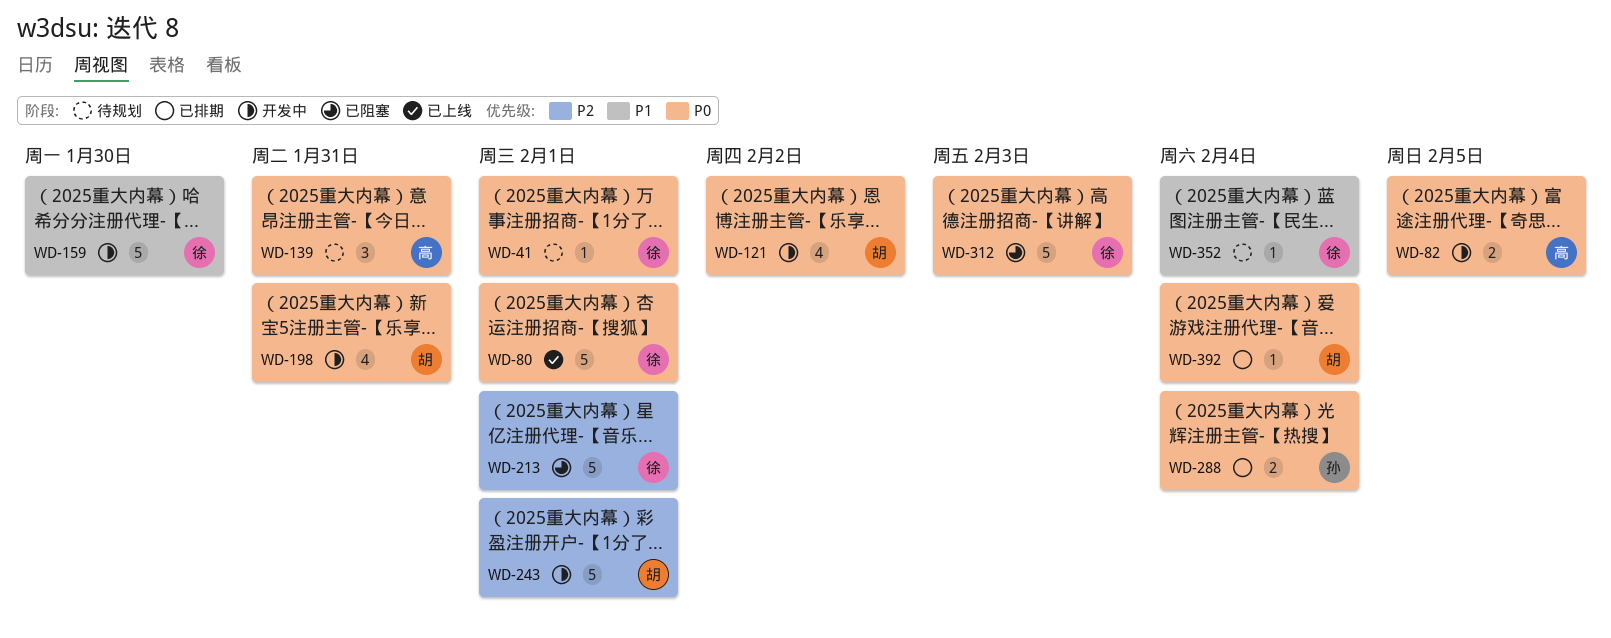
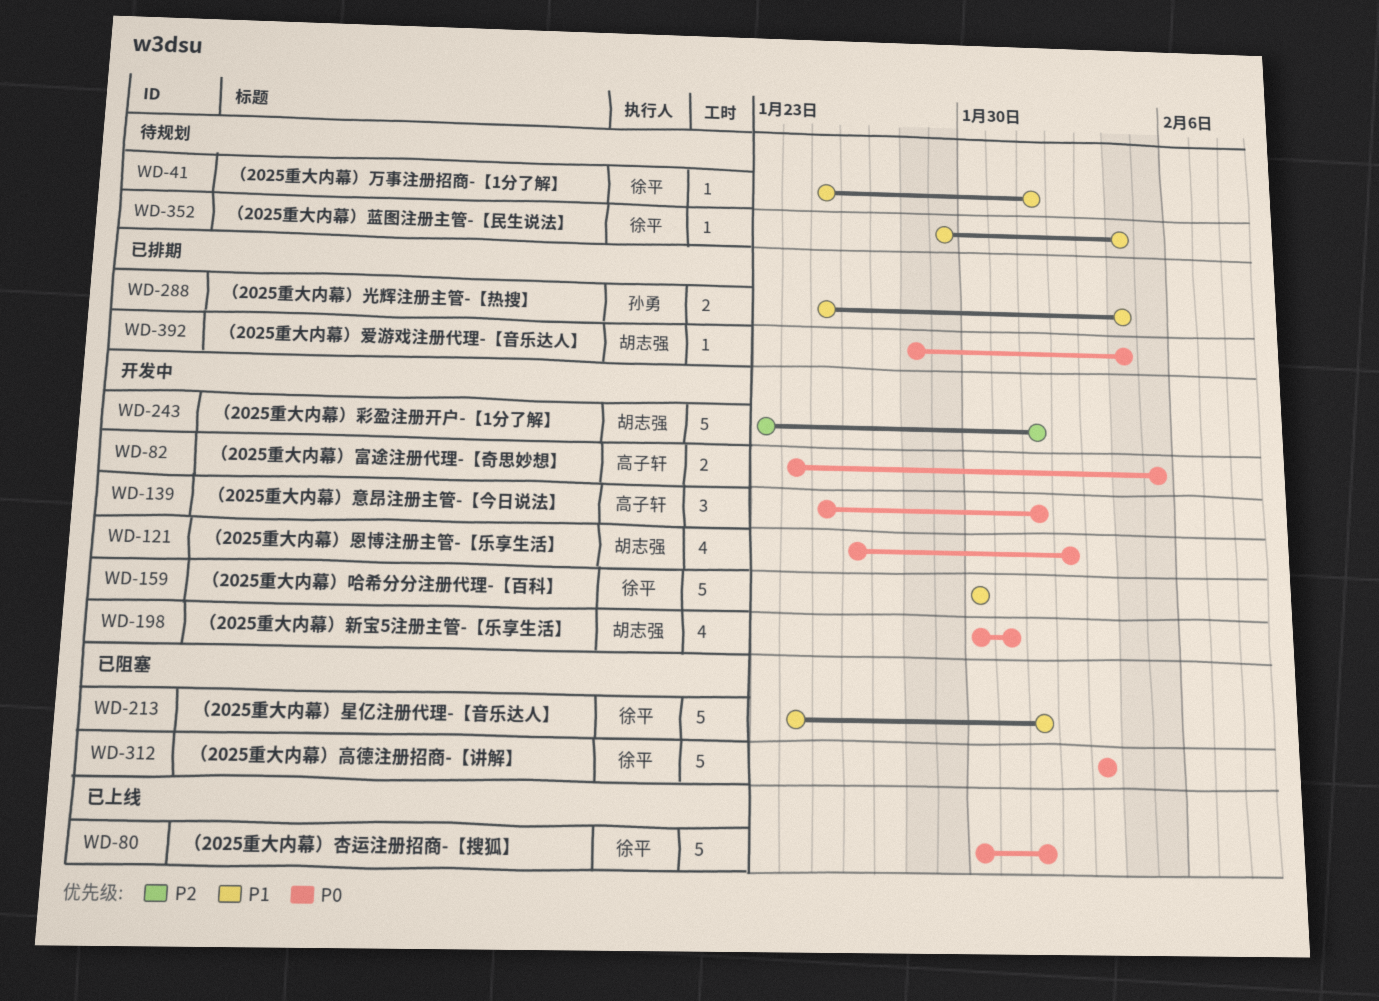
WD-41, priority: P0 -> P1
WD-139, status: 待规划 -> 开发中
WD-139, due: Jan 31 -> Feb 1
WD-213, priority: P2 -> P1
WD-288, priority: P0 -> P1

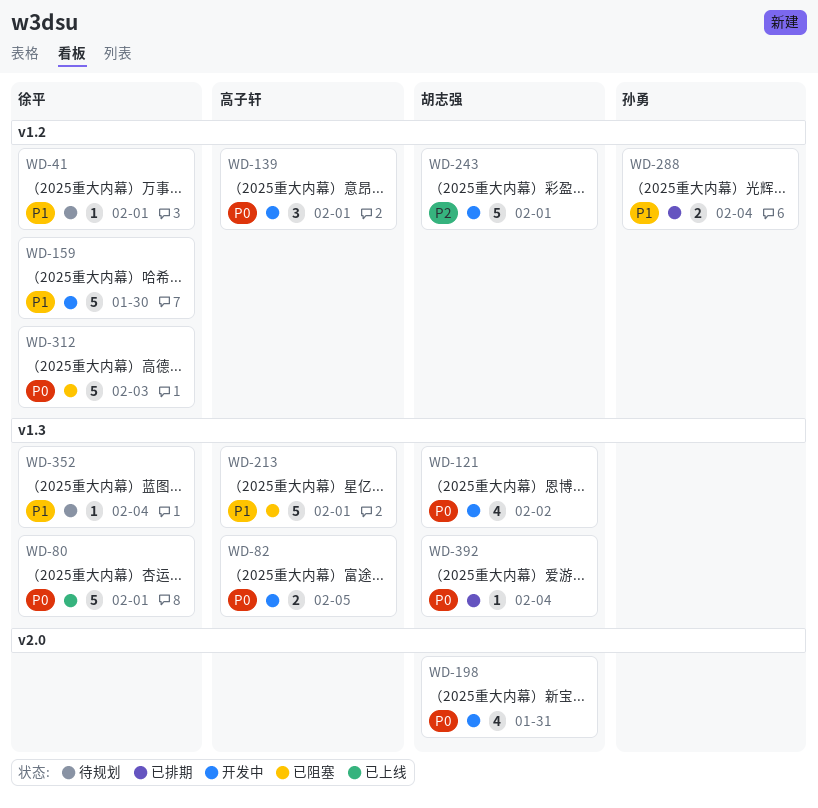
WD-213, owner: 徐平 -> 高子轩

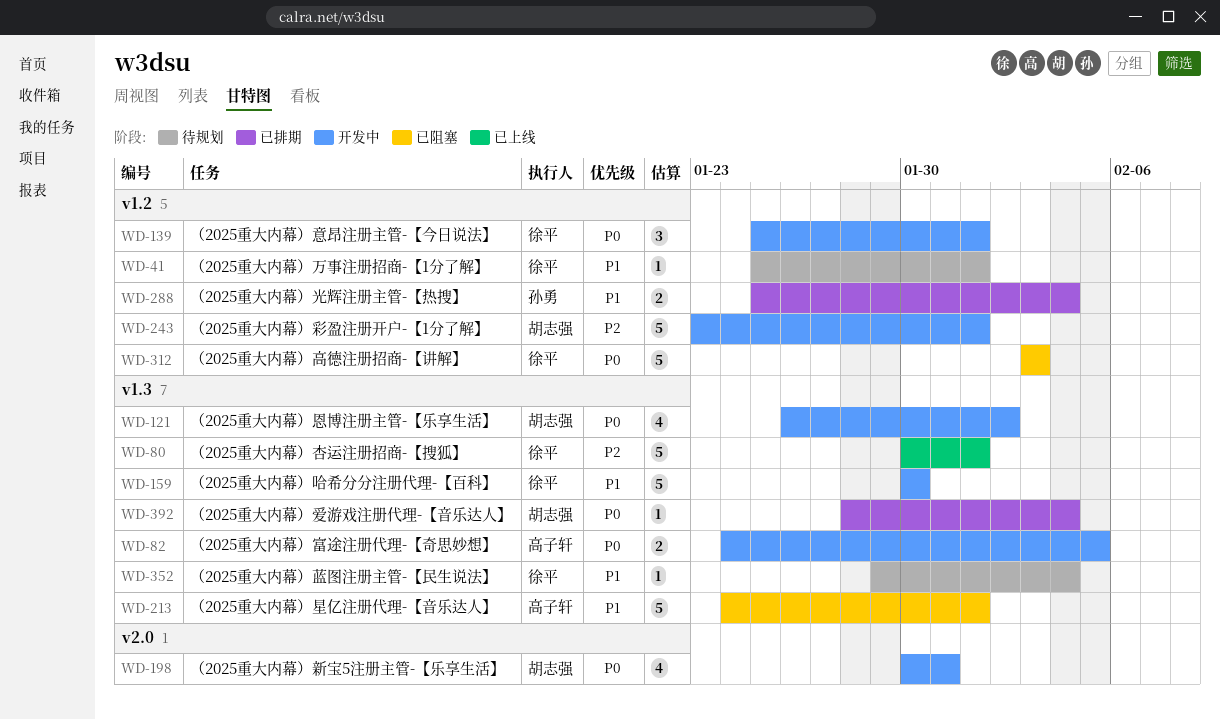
WD-80, priority: P0 -> P2
WD-139, owner: 高子轩 -> 徐平
WD-159, label: v1.2 -> v1.3

